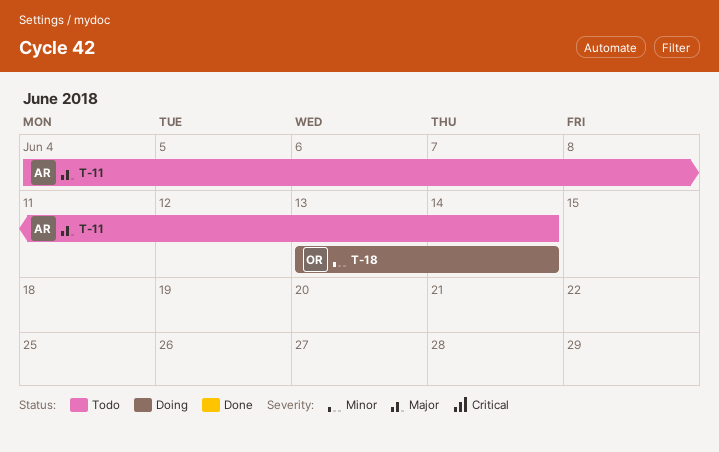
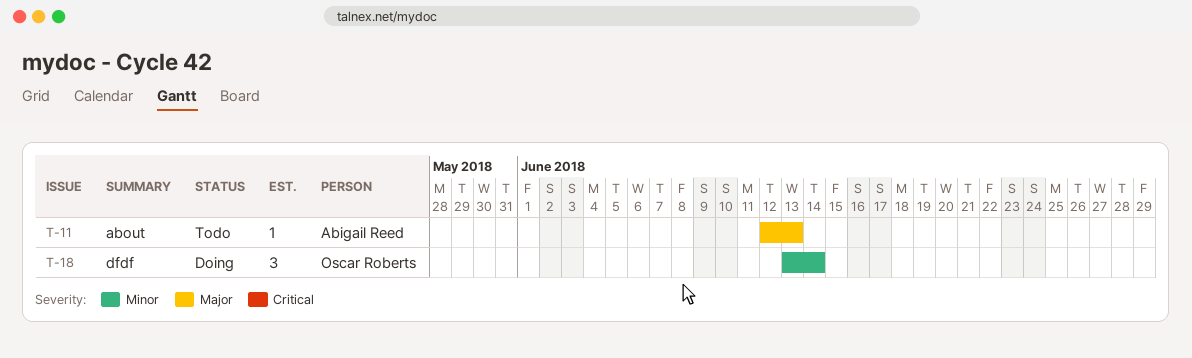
T-11, start: Jun 4 -> Jun 12
T-11, due: Jun 14 -> Jun 13

